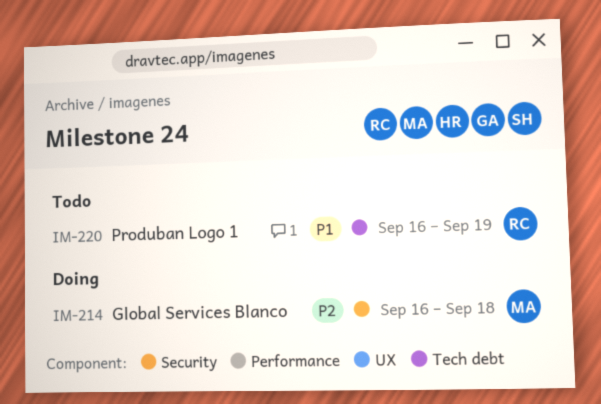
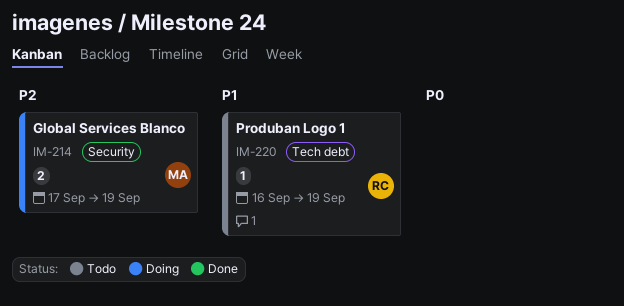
IM-214, start: Sep 16 -> Sep 17
IM-214, due: Sep 18 -> Sep 19

